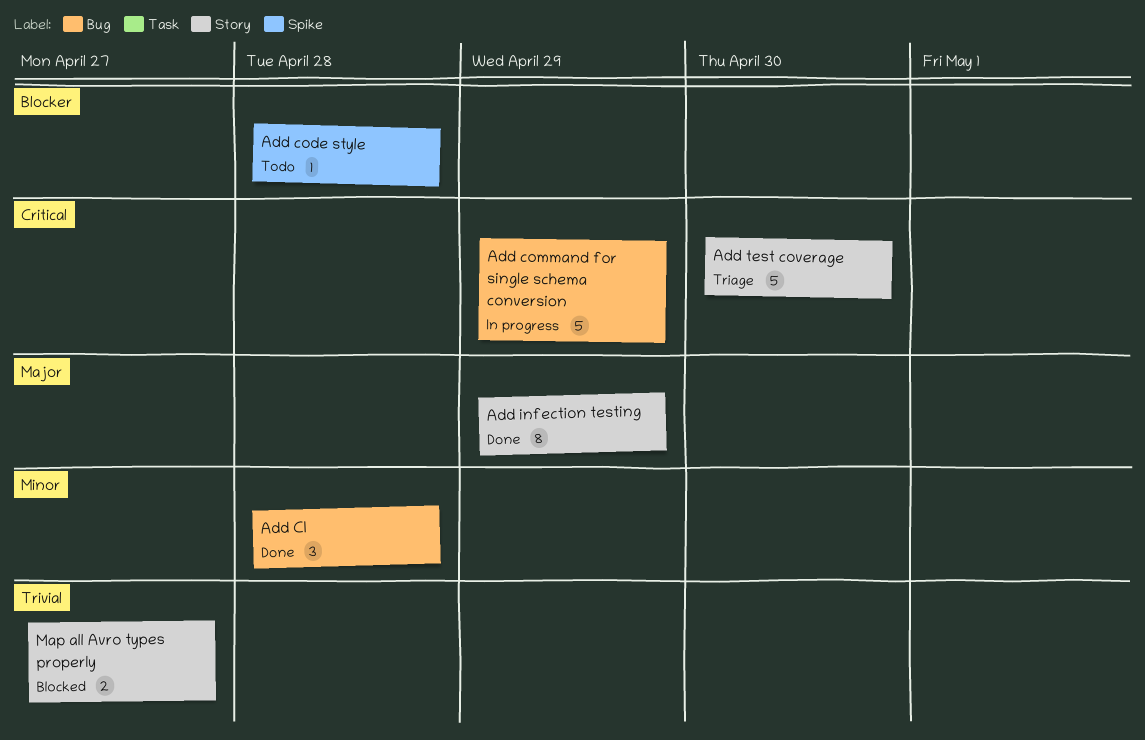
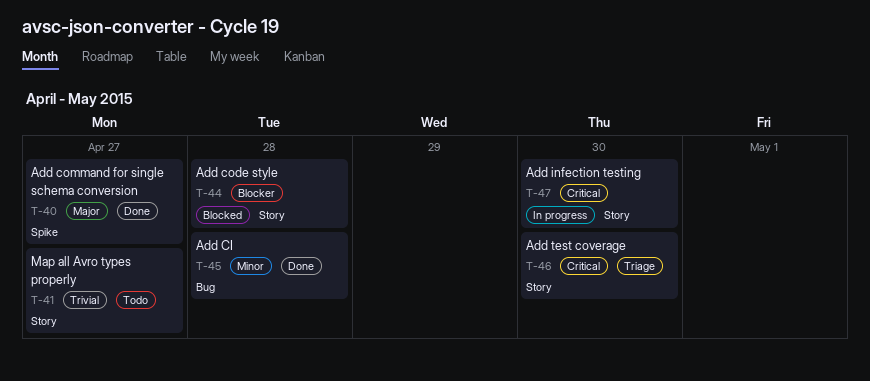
Add code style, status: Todo -> Blocked
Add code style, label: Spike -> Story
Add command for single schema conversion, status: In progress -> Done
Add command for single schema conversion, priority: Critical -> Major
Add command for single schema conversion, label: Bug -> Spike
Add command for single schema conversion, due: Apr 29 -> Apr 27
Add infection testing, status: Done -> In progress
Add infection testing, priority: Major -> Critical
Add infection testing, due: Apr 29 -> Apr 30
Map all Avro types properly, status: Blocked -> Todo

